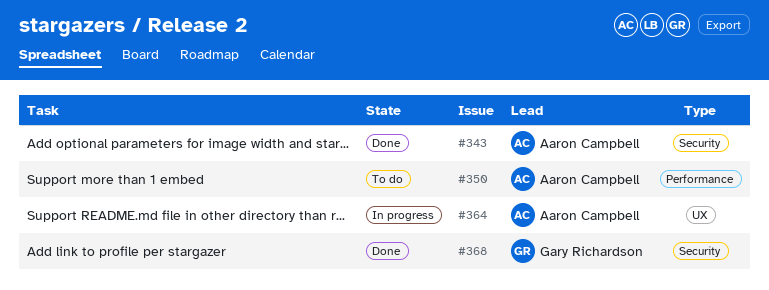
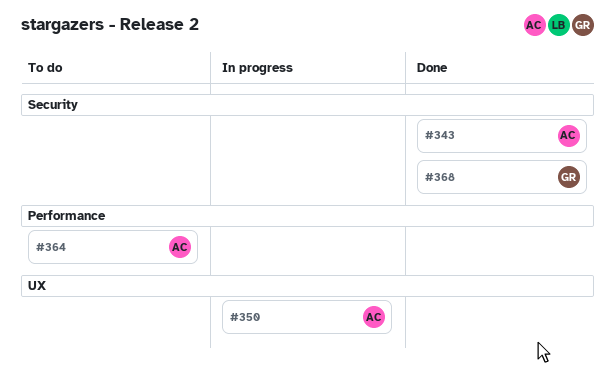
#350, status: To do -> In progress
#350, label: Performance -> UX
#364, status: In progress -> To do
#364, label: UX -> Performance

